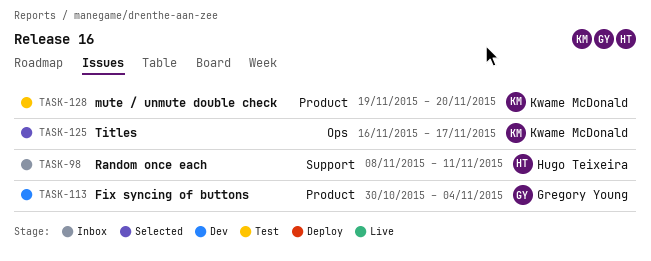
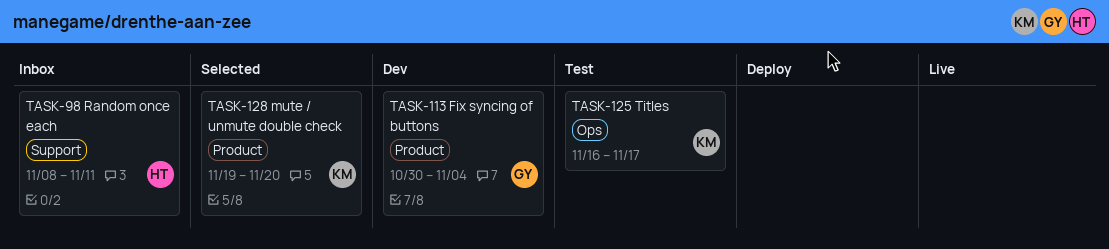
TASK-125, status: Selected -> Test
TASK-128, status: Test -> Selected

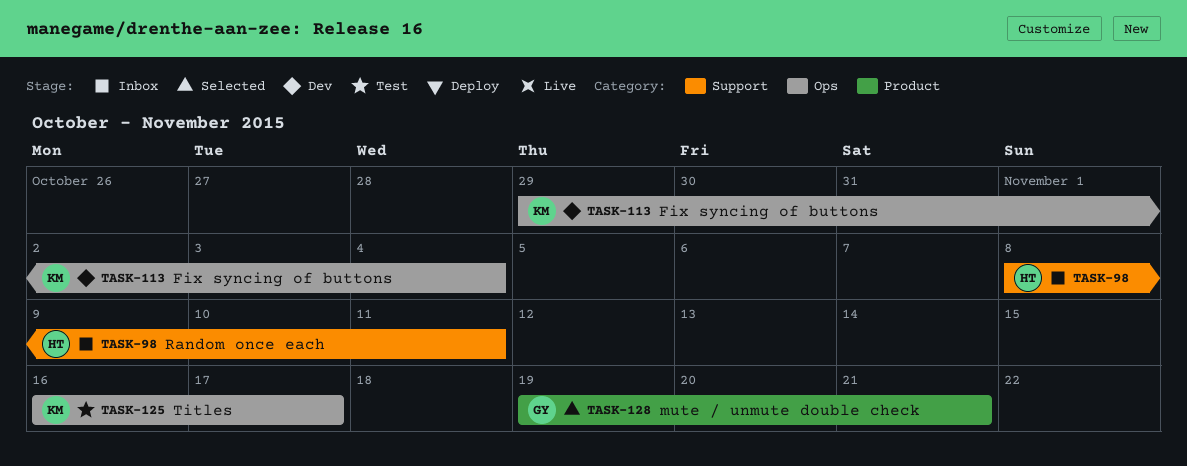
TASK-113, owner: GY -> KM
TASK-113, label: Product -> Ops
TASK-113, start: Oct 30 -> Oct 29
TASK-128, owner: KM -> GY
TASK-128, due: Nov 20 -> Nov 21

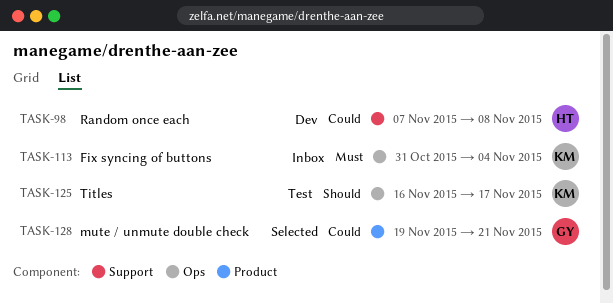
TASK-98, status: Inbox -> Dev
TASK-98, start: Nov 8 -> Nov 7
TASK-98, due: Nov 11 -> Nov 8
TASK-113, status: Dev -> Inbox
TASK-113, start: Oct 29 -> Oct 31

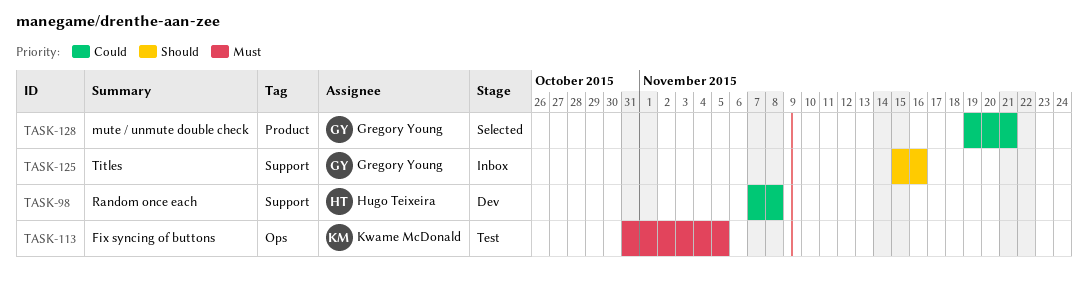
TASK-113, status: Inbox -> Test
TASK-113, due: Nov 4 -> Nov 5
TASK-125, status: Test -> Inbox
TASK-125, owner: Kwame McDonald -> Gregory Young
TASK-125, label: Ops -> Support
TASK-125, start: Nov 16 -> Nov 15
TASK-125, due: Nov 17 -> Nov 16

